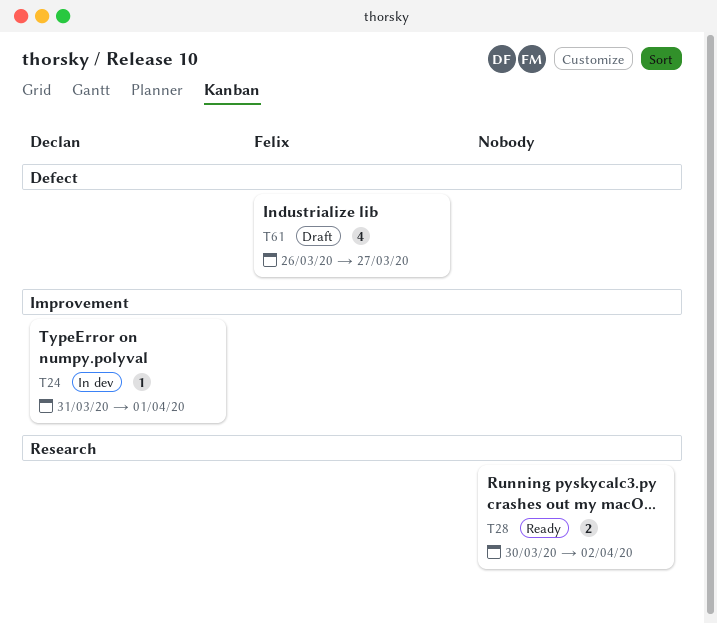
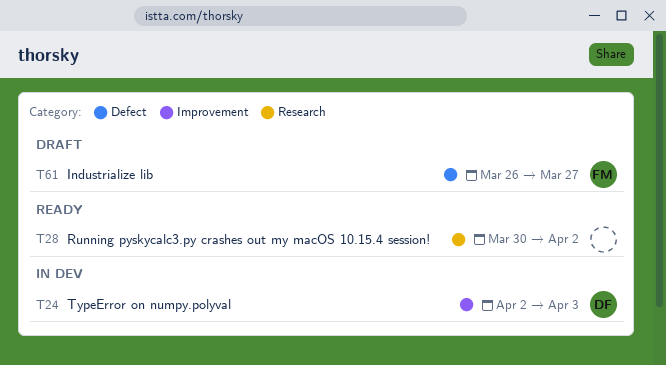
T24, start: Mar 31 -> Apr 2
T24, due: Apr 1 -> Apr 3

